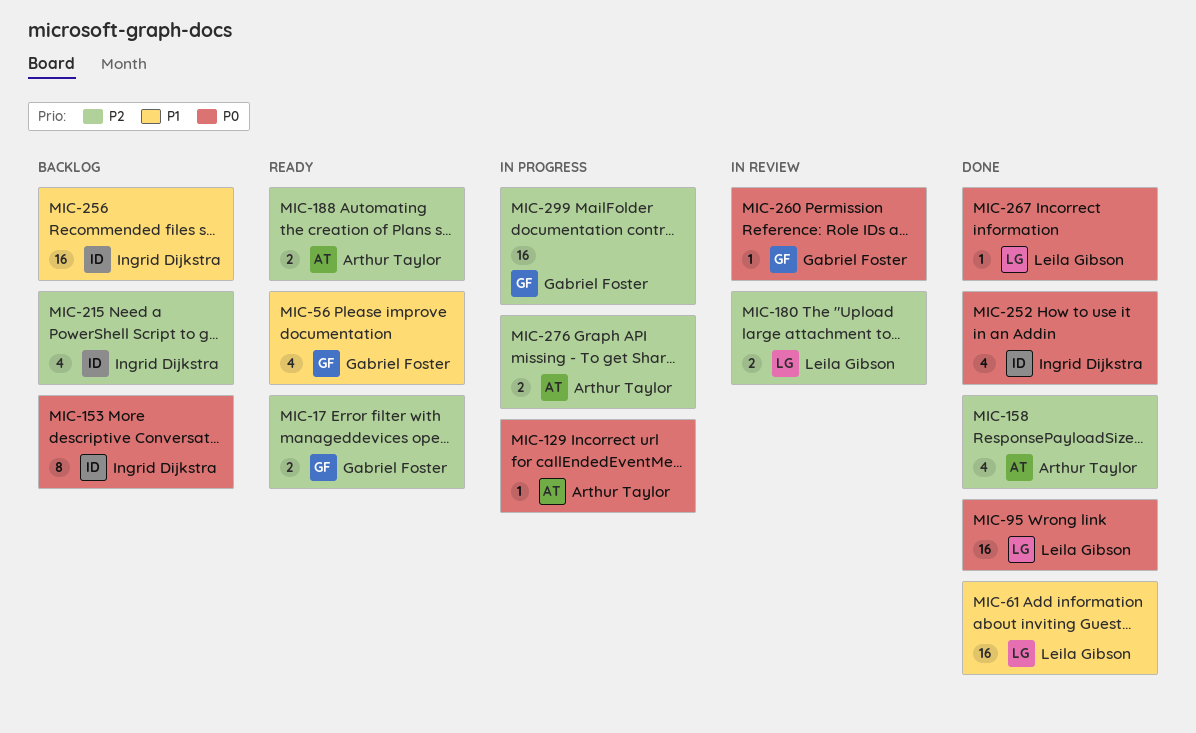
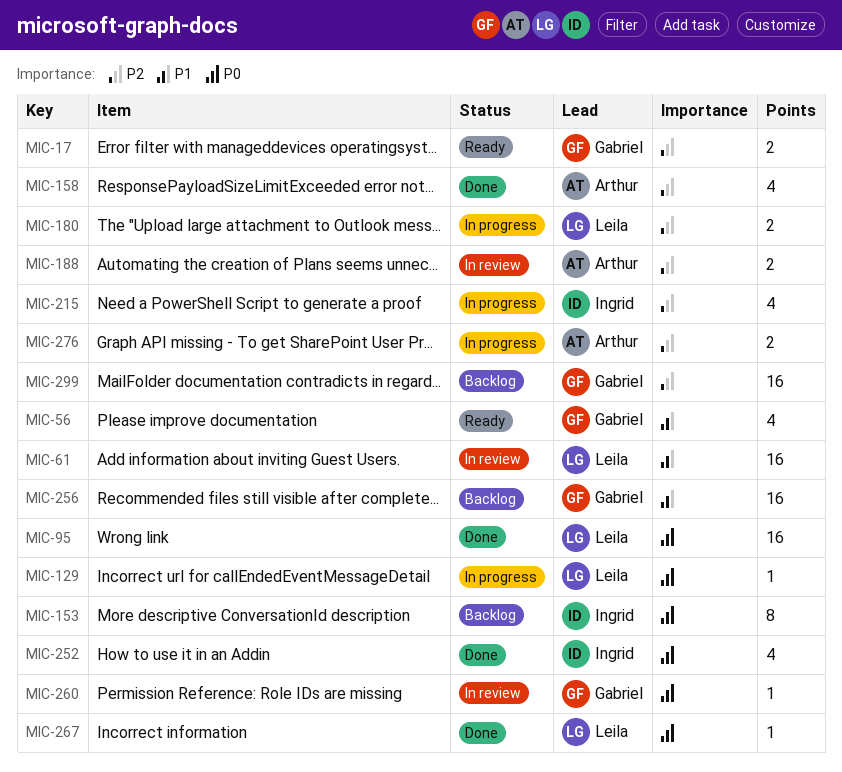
MIC-61, status: Done -> In review
MIC-129, owner: Arthur Taylor -> Leila Gibson
MIC-180, status: In review -> In progress
MIC-188, status: Ready -> In review
MIC-215, status: Backlog -> In progress
MIC-256, owner: Ingrid Dijkstra -> Gabriel Foster
MIC-299, status: In progress -> Backlog

